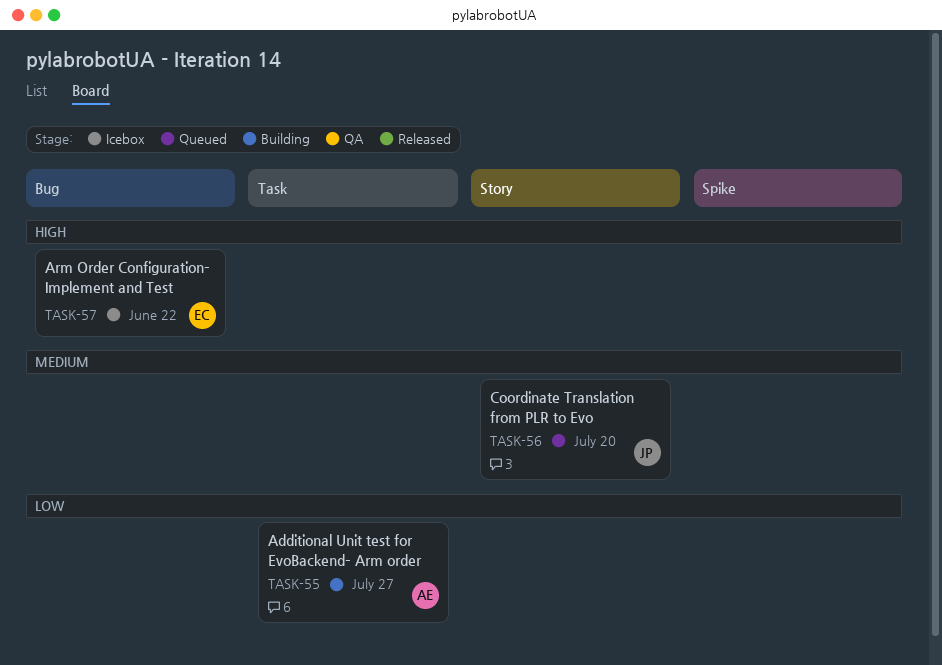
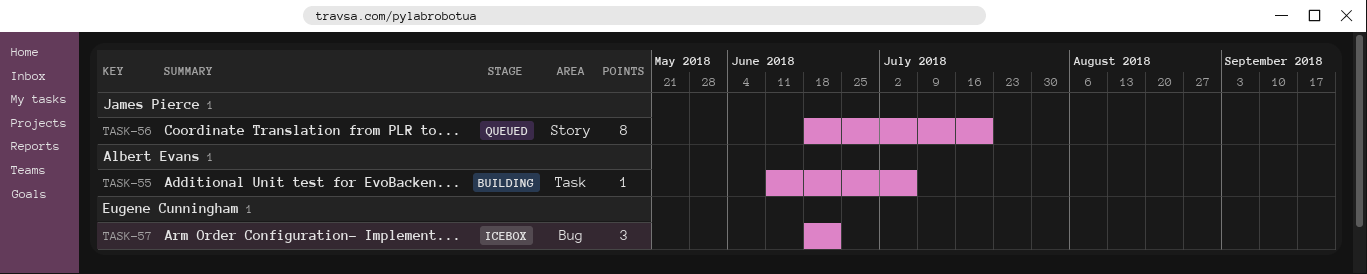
TASK-55, due: Jul 27 -> Jul 6

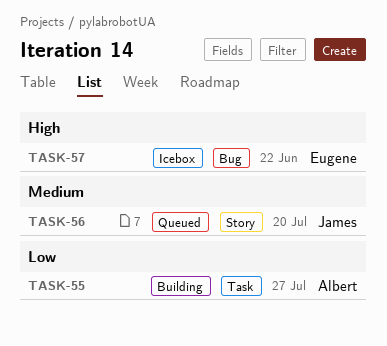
TASK-55, due: Jul 6 -> Jul 27

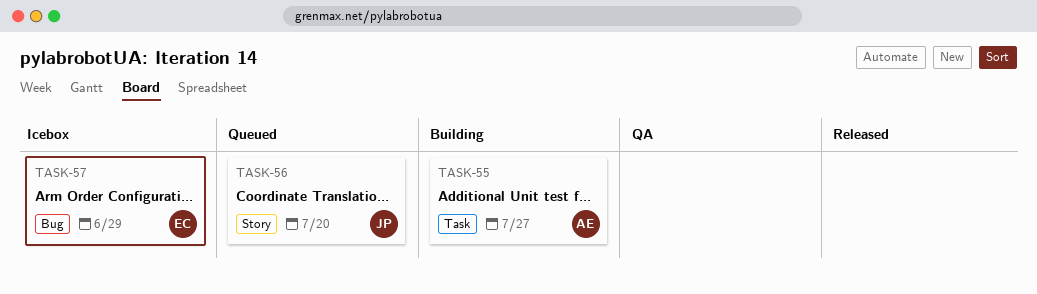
TASK-57, due: Jun 22 -> Jun 29

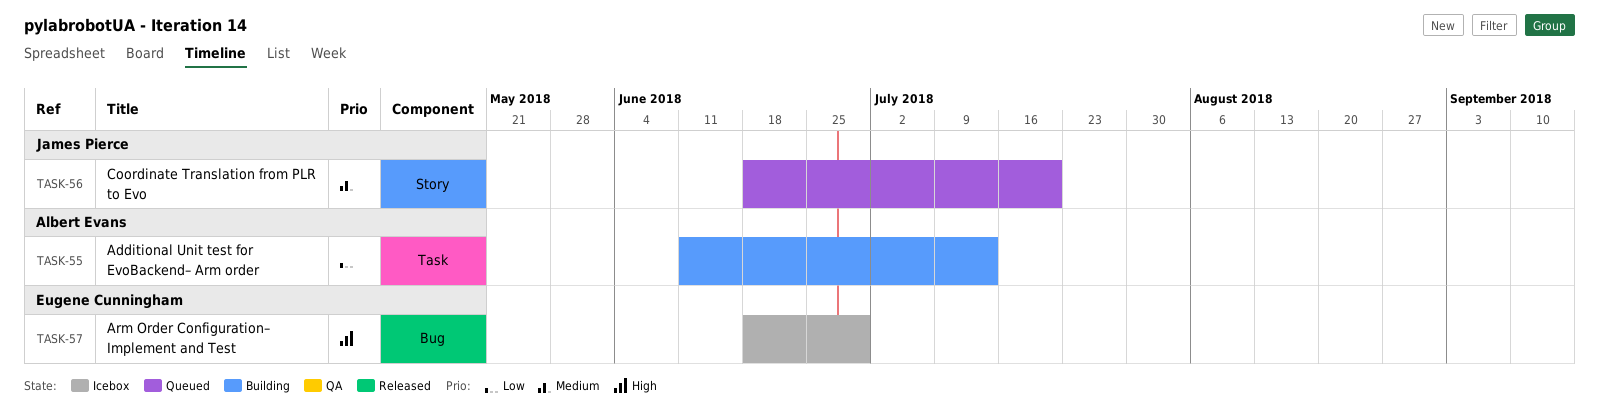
TASK-55, due: Jul 27 -> Jul 13

